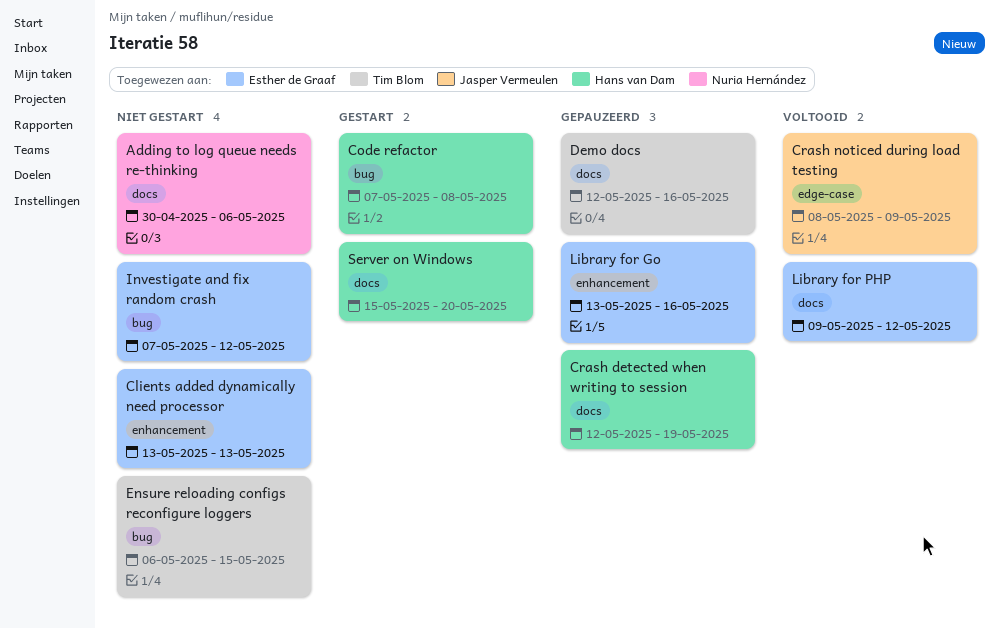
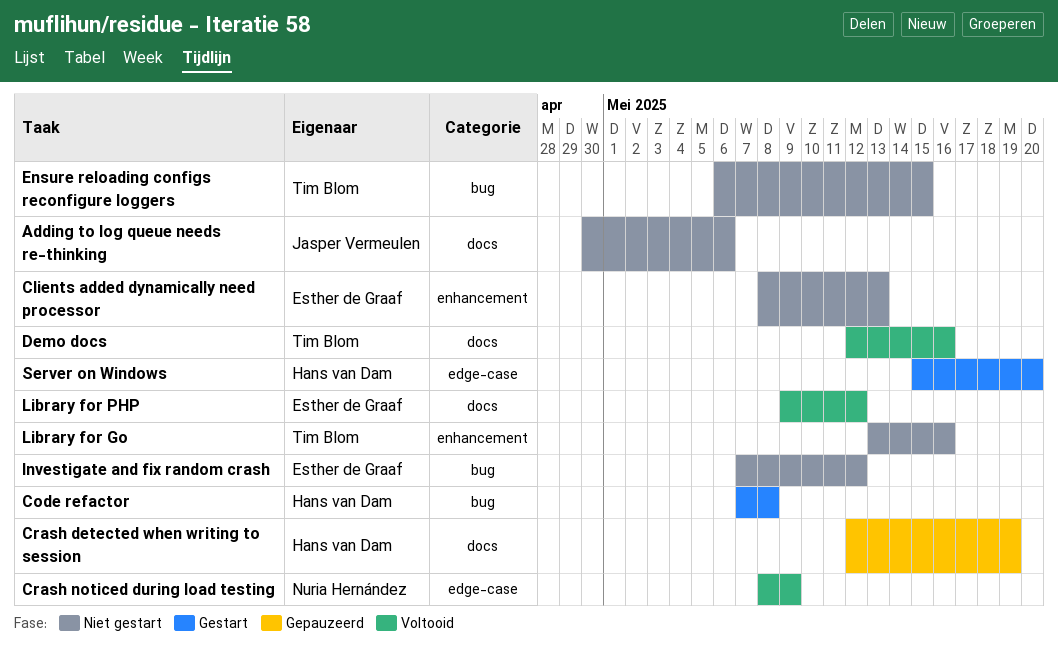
Adding to log queue needs re-thinking, owner: Nuria Hernández -> Jasper Vermeulen
Clients added dynamically need processor, start: May 13 -> May 8
Crash noticed during load testing, owner: Jasper Vermeulen -> Nuria Hernández
Demo docs, status: Gepauzeerd -> Voltooid
Library for Go, status: Gepauzeerd -> Niet gestart
Library for Go, owner: Esther de Graaf -> Tim Blom
Server on Windows, label: docs -> edge-case

